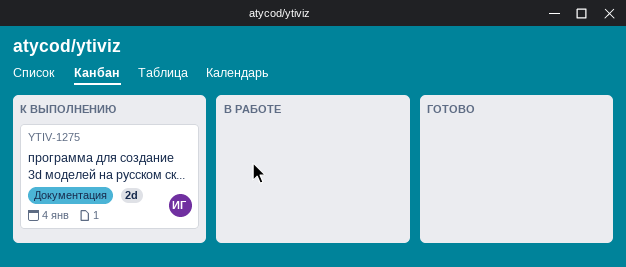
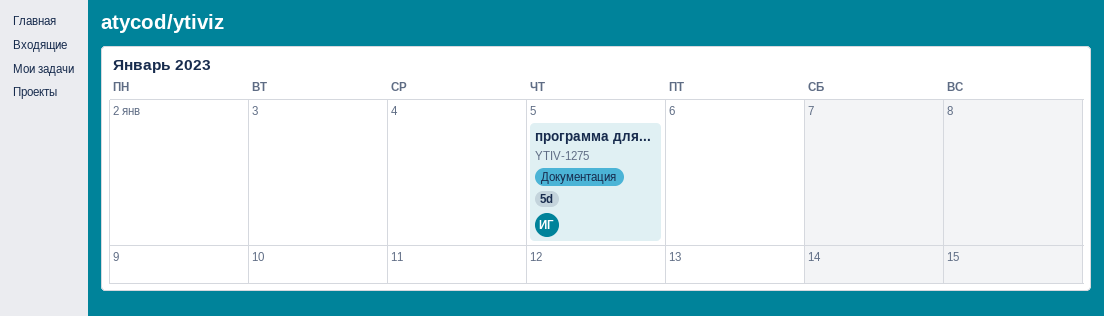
YTIV-1275, estimate: 2d -> 5d
YTIV-1275, due: Jan 4 -> Jan 5

